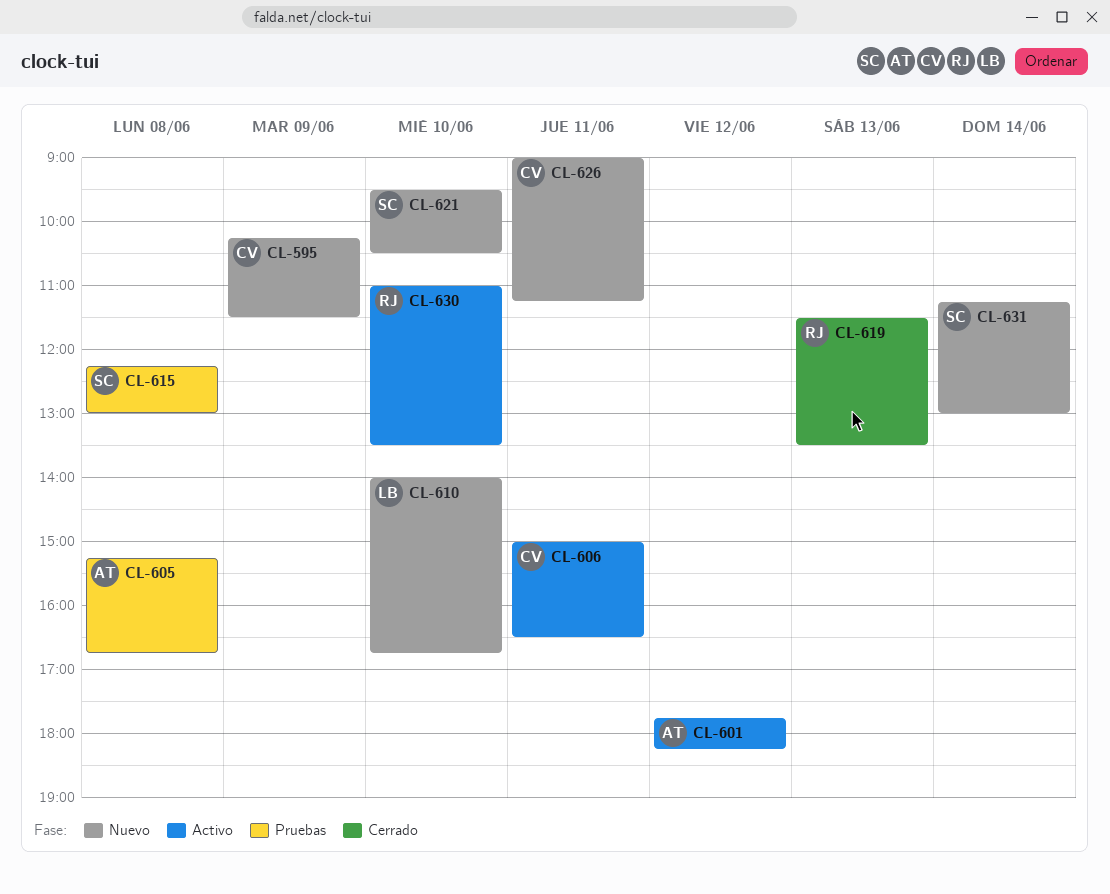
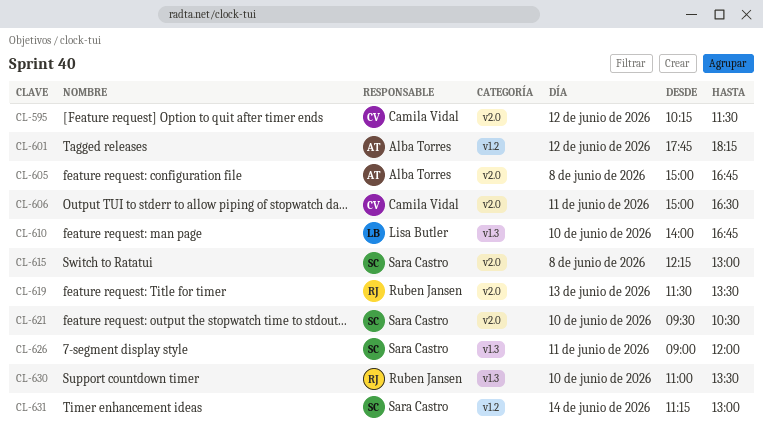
CL-595, day: Jun 9 -> Jun 12
CL-605, begins: 15:15 -> 15:00
CL-626, owner: Camila Vidal -> Sara Castro
CL-626, ends: 11:15 -> 12:00

